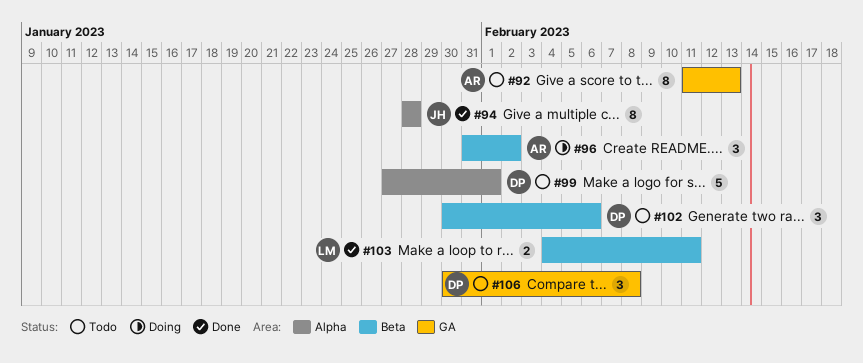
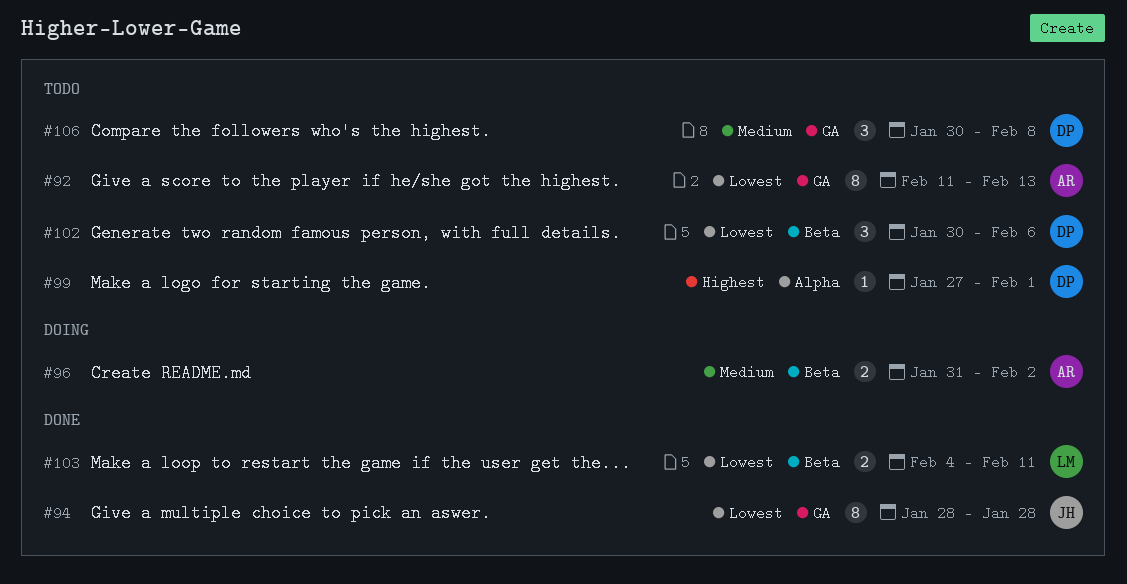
#94, label: Alpha -> GA
#96, estimate: 3 -> 2
#99, estimate: 5 -> 1

